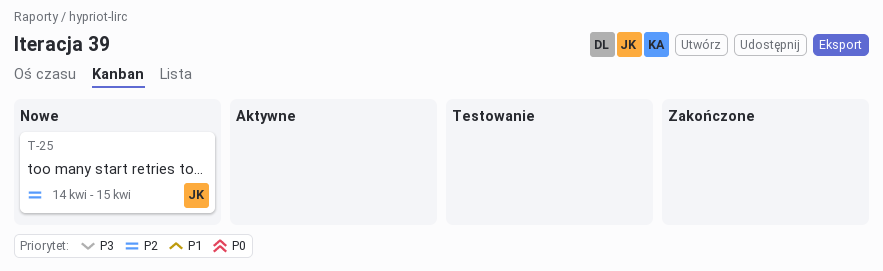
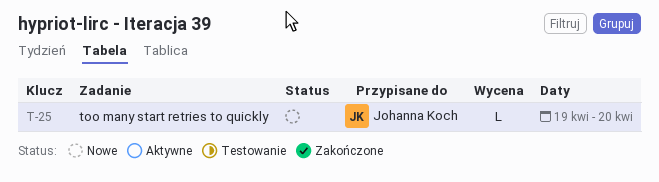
T-25, start: Apr 14 -> Apr 19
T-25, due: Apr 15 -> Apr 20

